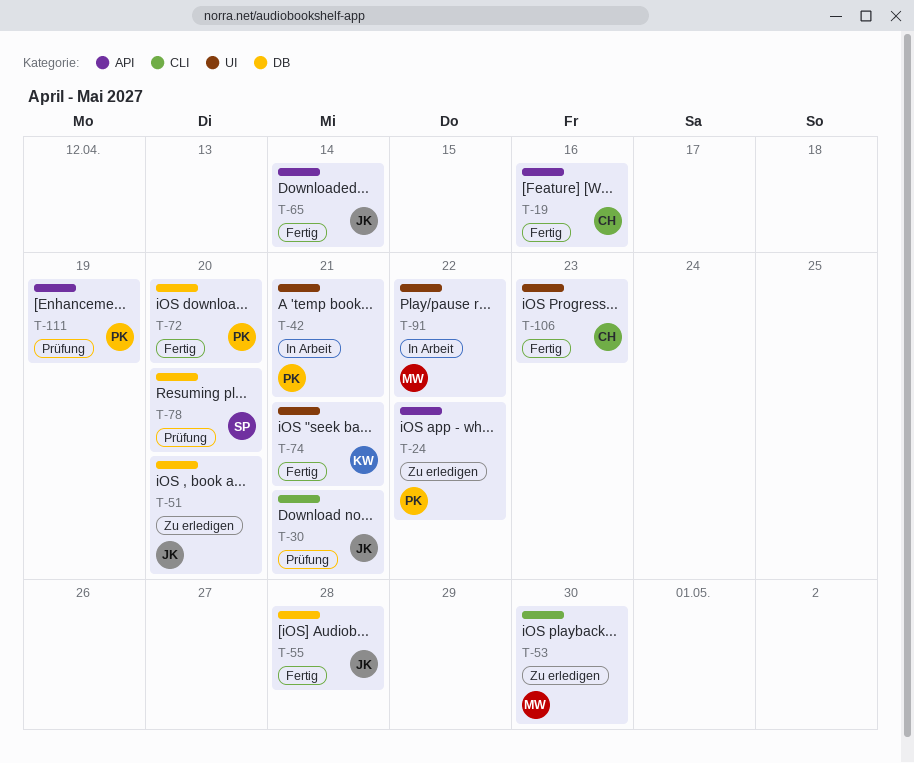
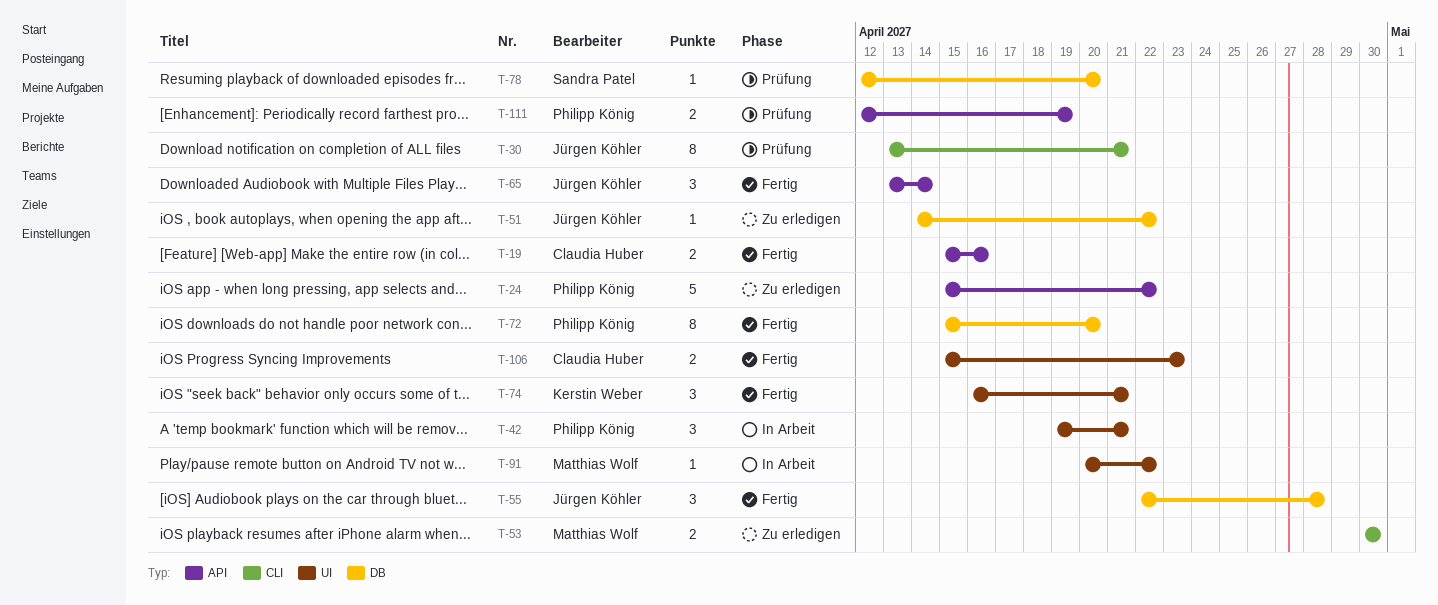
T-51, due: Apr 20 -> Apr 22

